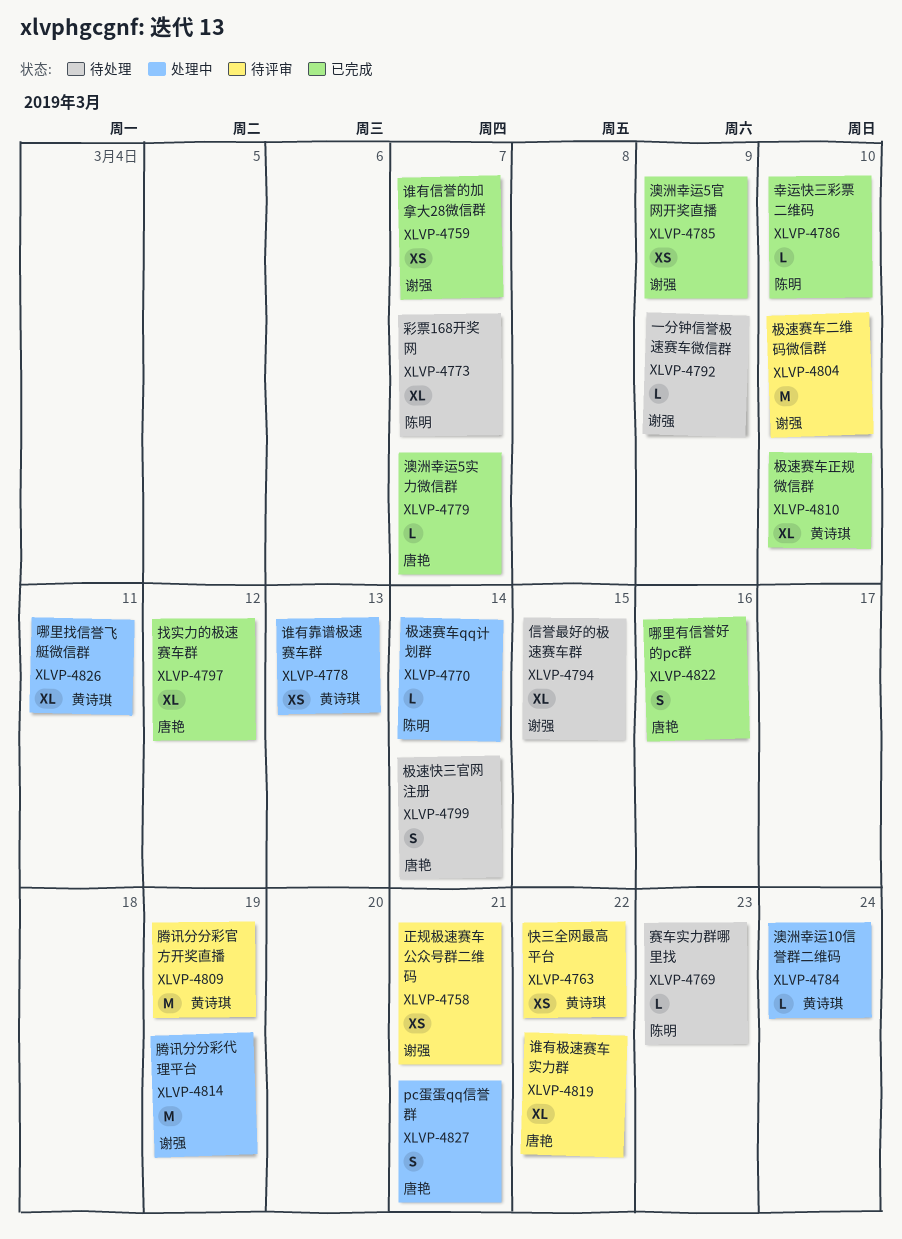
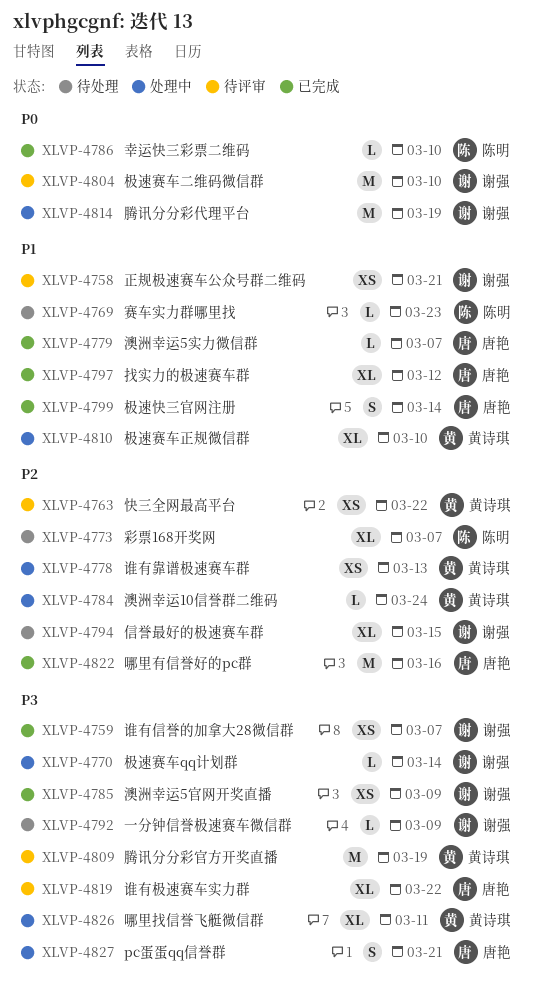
XLVP-4770, owner: 陈明 -> 谢强
XLVP-4799, status: 待处理 -> 已完成
XLVP-4810, status: 已完成 -> 处理中
XLVP-4822, estimate: S -> M

